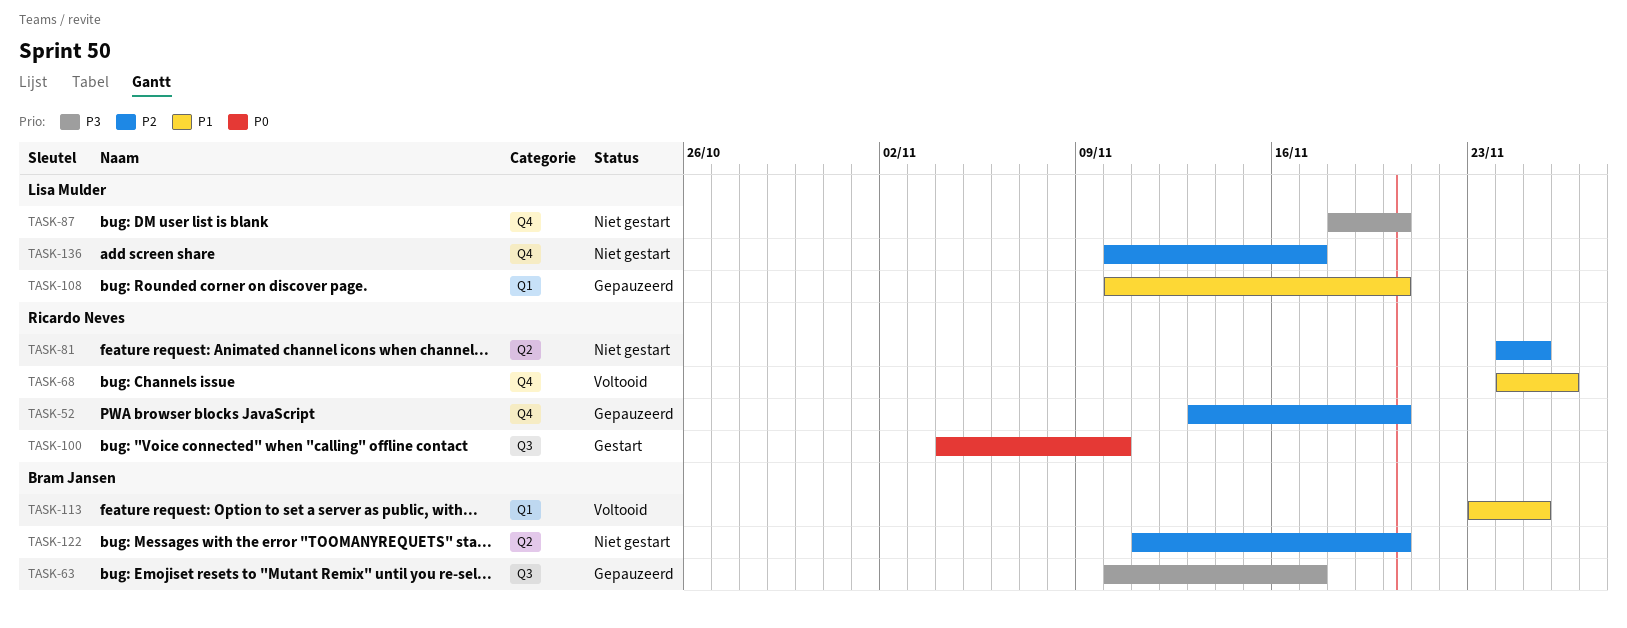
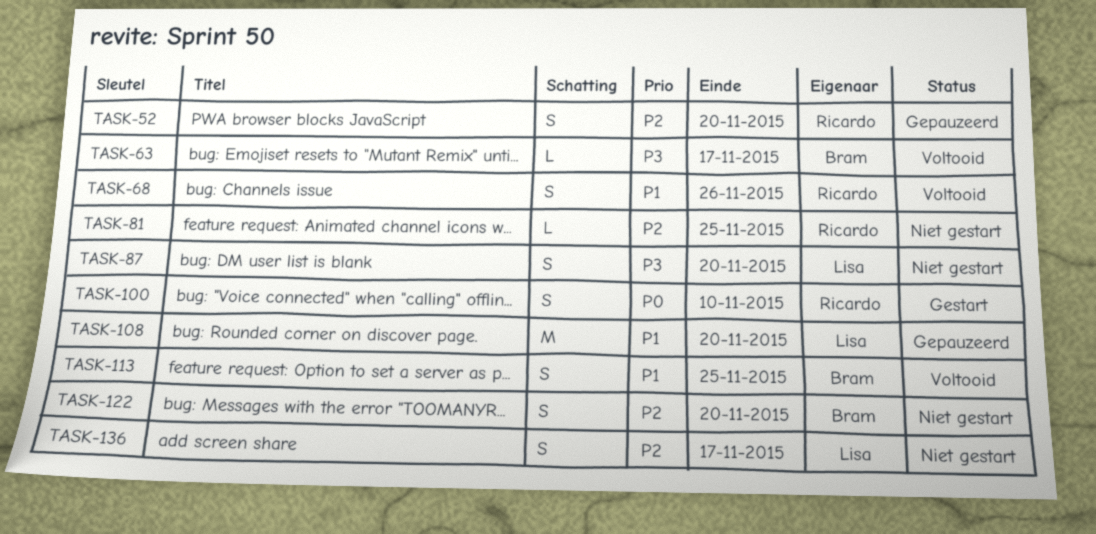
TASK-63, status: Gepauzeerd -> Voltooid

